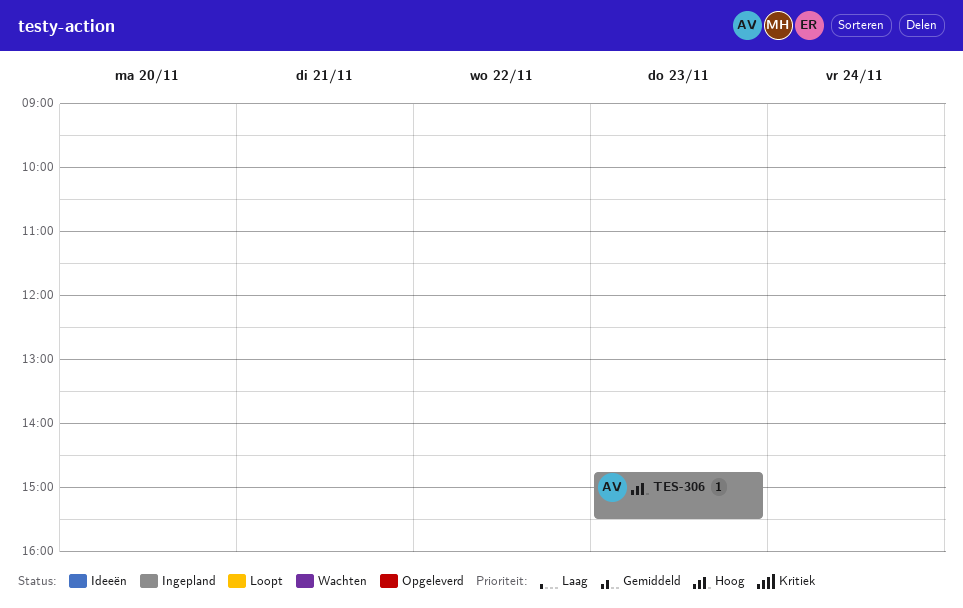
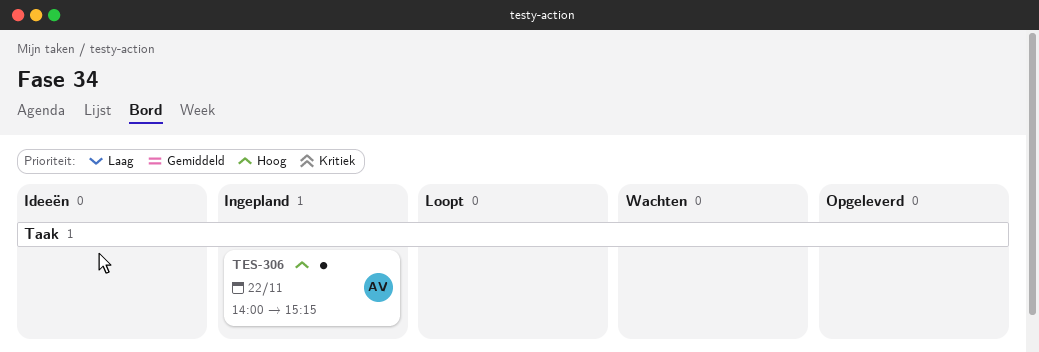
TES-306, day: Nov 23 -> Nov 22
TES-306, begins: 14:45 -> 14:00
TES-306, ends: 15:30 -> 15:15

